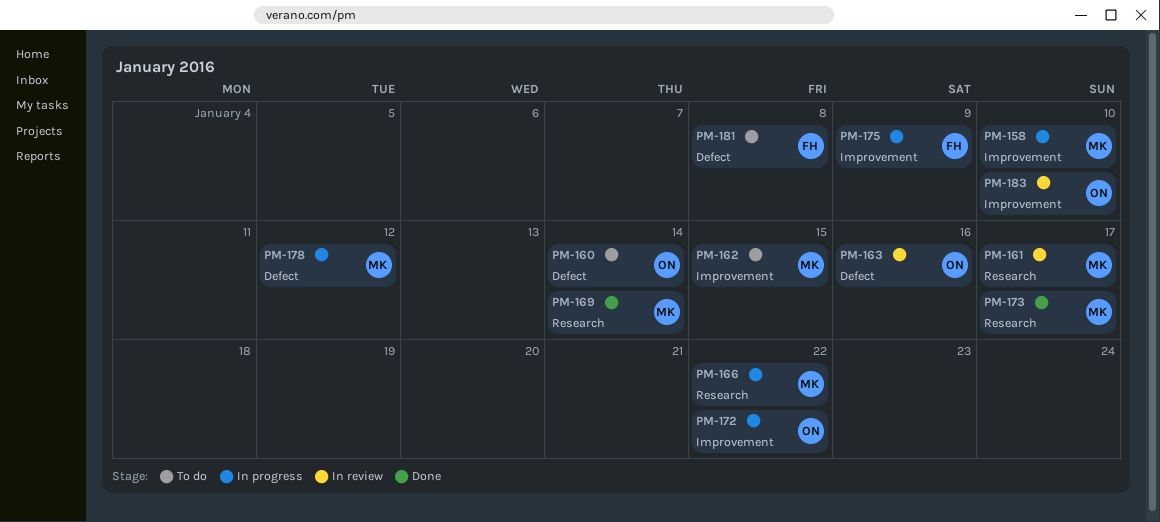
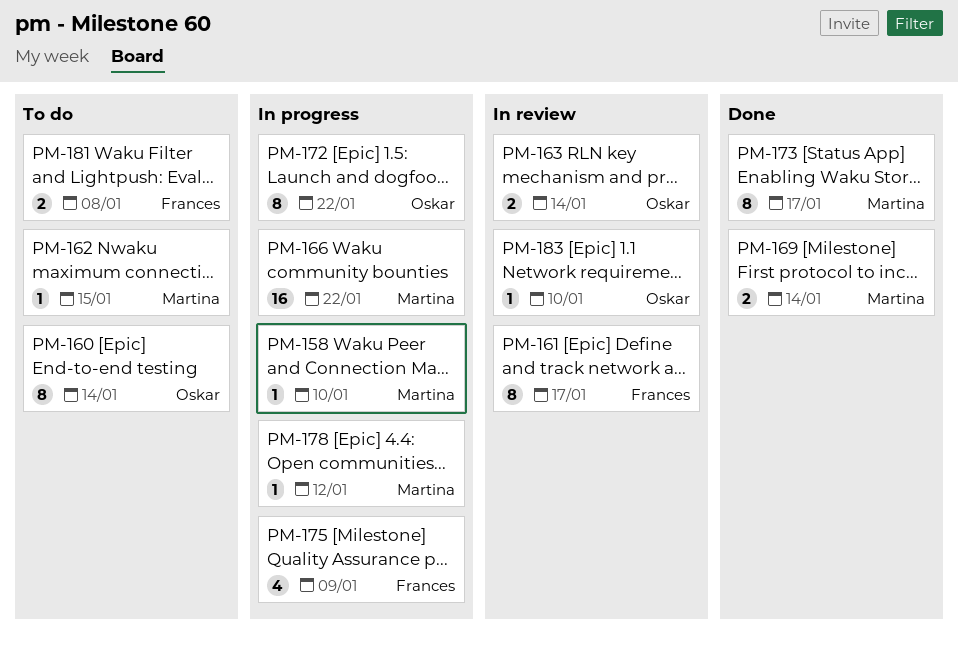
PM-161, owner: Martina -> Frances
PM-163, due: Jan 16 -> Jan 14

